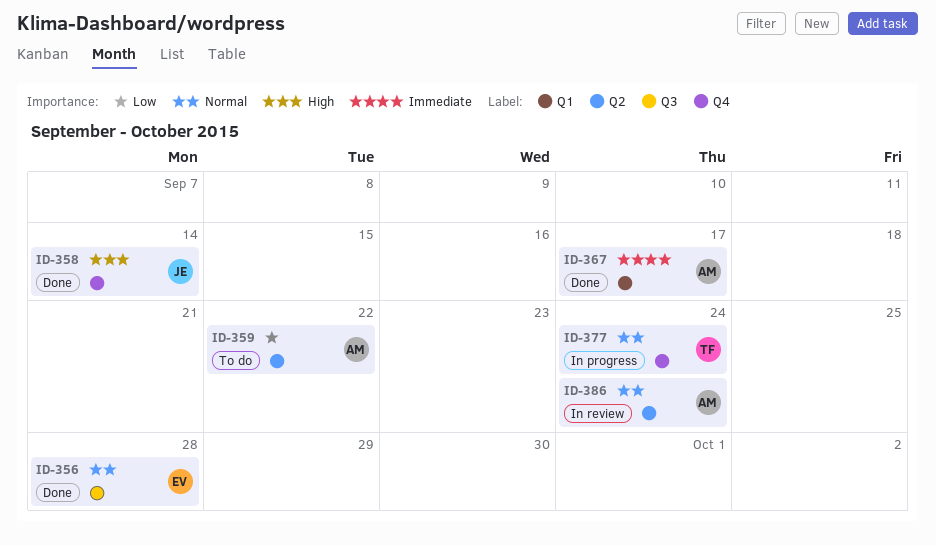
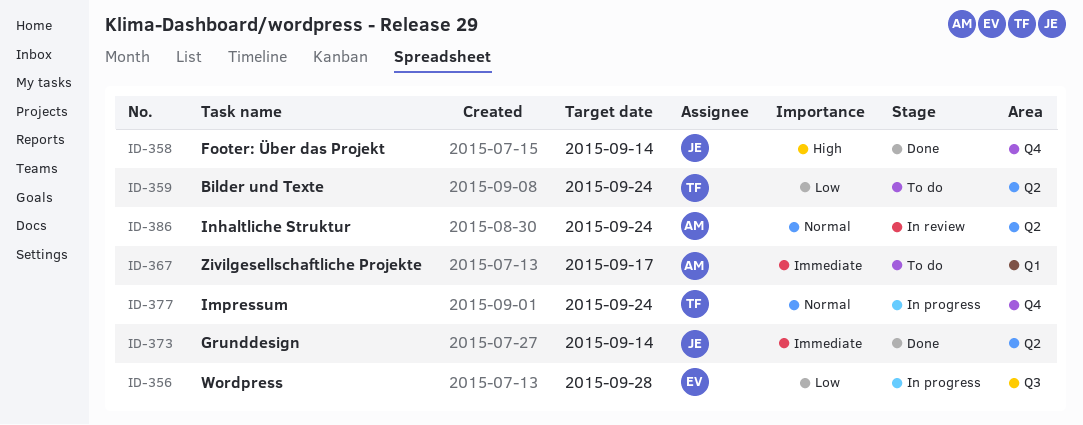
ID-356, status: Done -> In progress
ID-356, priority: Normal -> Low
ID-359, owner: AM -> TF
ID-359, due: Sep 22 -> Sep 24
ID-367, status: Done -> To do
ID-373: none -> present

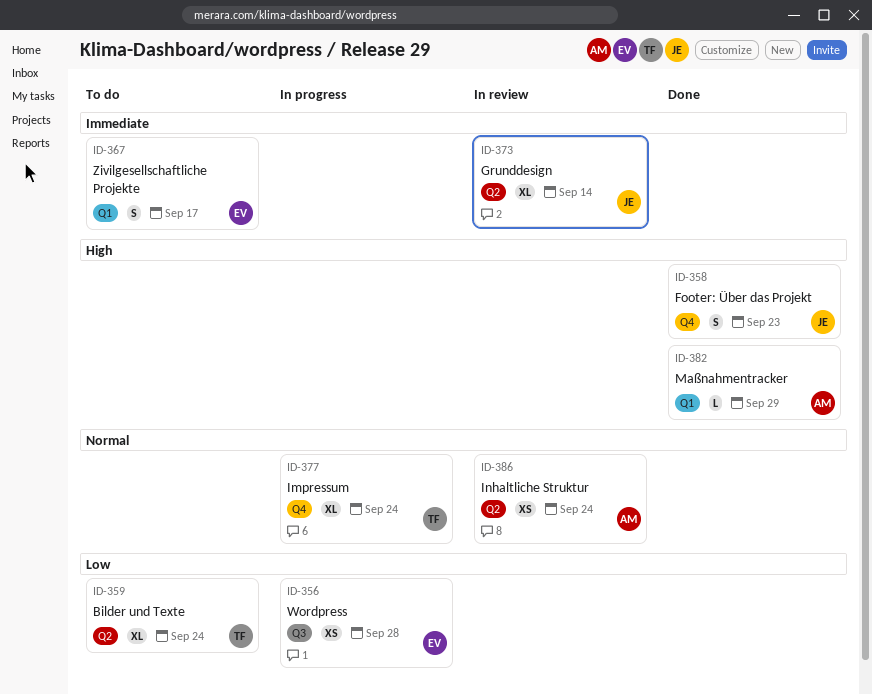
ID-358, due: Sep 14 -> Sep 23
ID-367, owner: AM -> EV
ID-373, status: Done -> In review
ID-382: none -> present

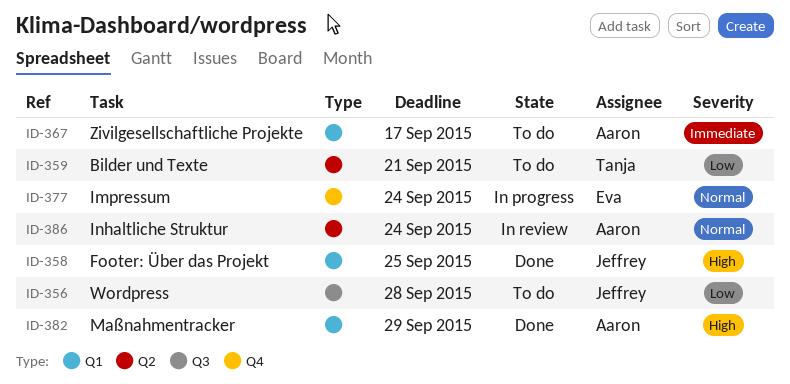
ID-356, status: In progress -> To do
ID-356, owner: Eva -> Jeffrey
ID-358, label: Q4 -> Q1
ID-358, due: Sep 23 -> Sep 25
ID-359, due: Sep 24 -> Sep 21
ID-367, owner: Eva -> Aaron
ID-373: present -> none
ID-377, owner: Tanja -> Eva

